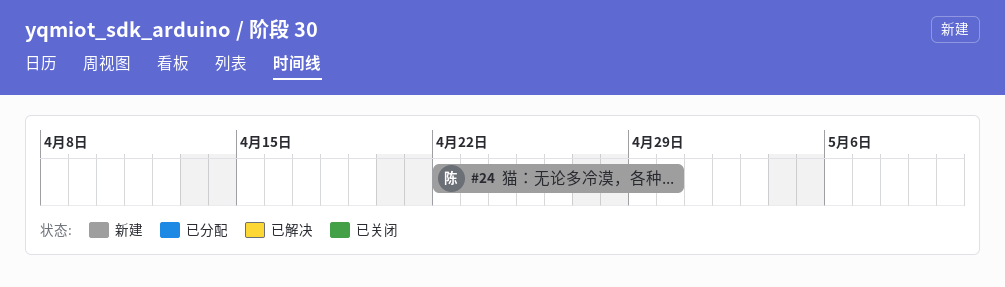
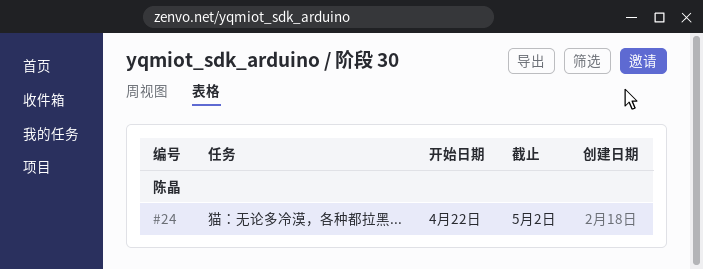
#24, due: Apr 30 -> May 2

